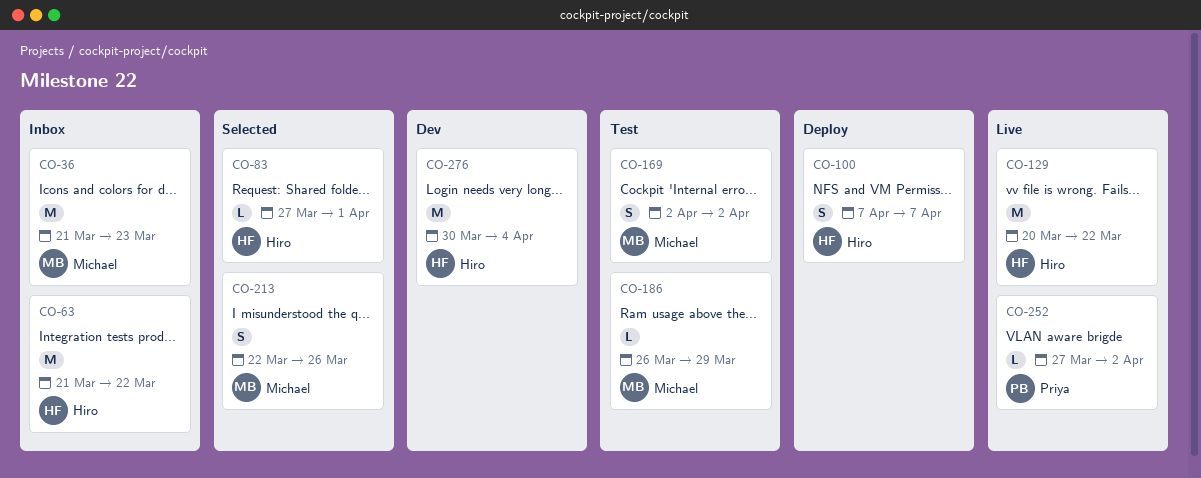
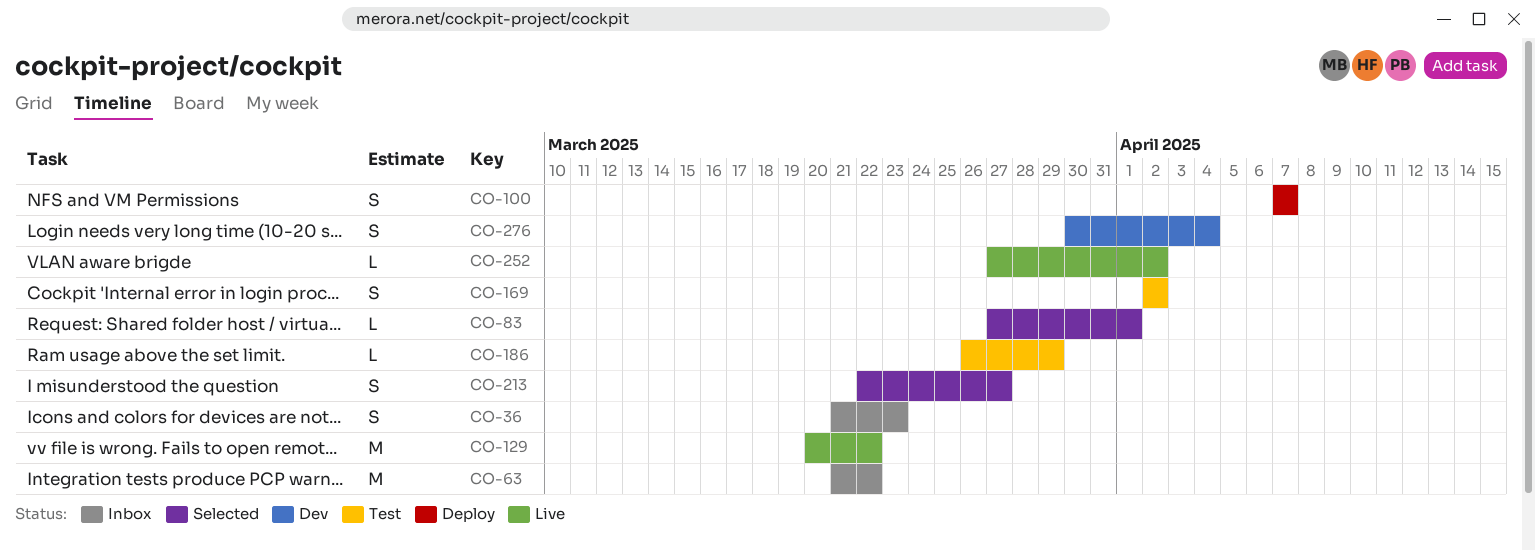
CO-36, estimate: M -> S
CO-213, due: Mar 26 -> Mar 27
CO-276, estimate: M -> S

